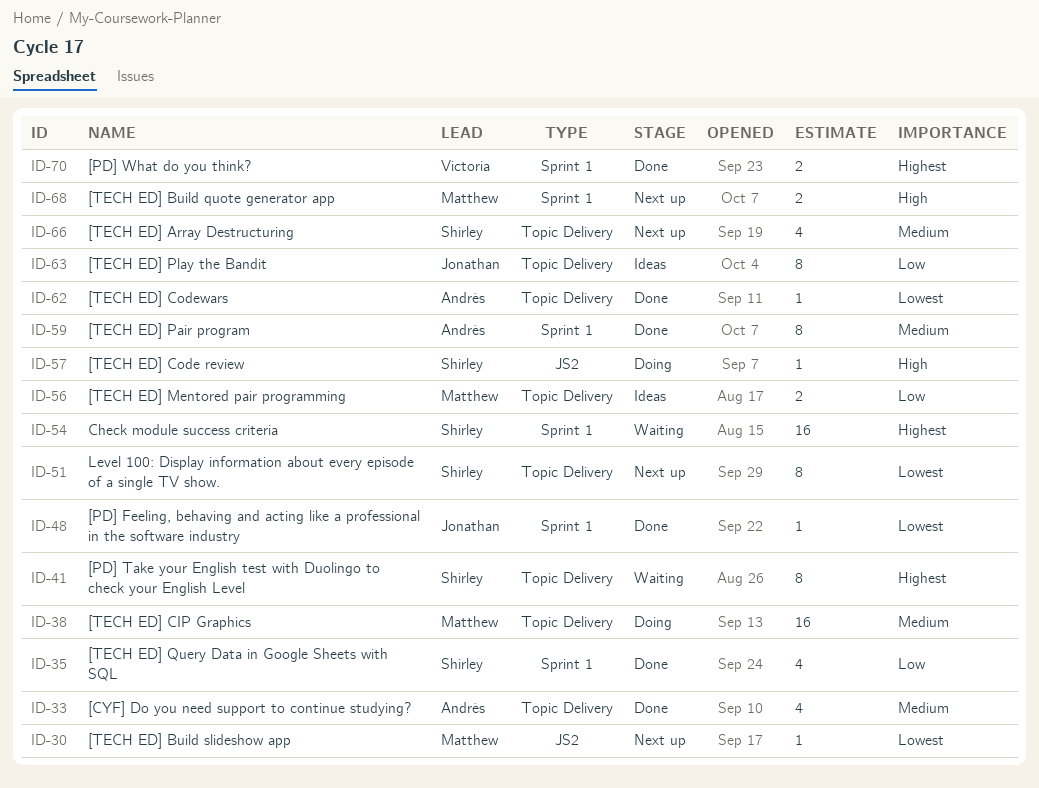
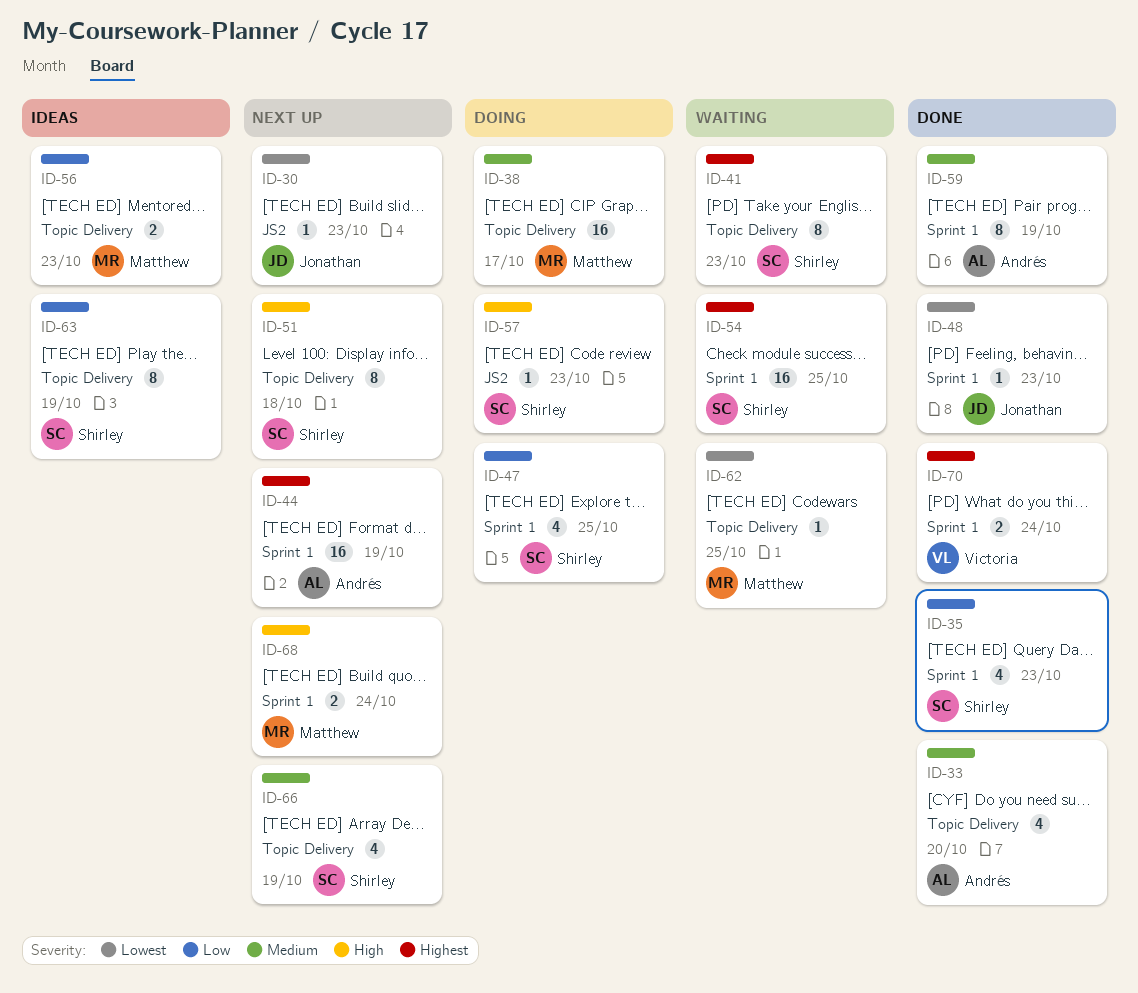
ID-30, owner: Matthew -> Jonathan
ID-44: none -> present
ID-47: none -> present
ID-51, priority: Lowest -> High
ID-62, status: Done -> Waiting
ID-62, owner: Andrés -> Matthew
ID-63, owner: Jonathan -> Shirley

